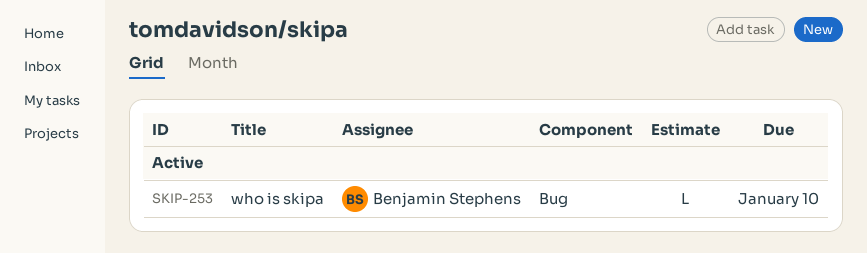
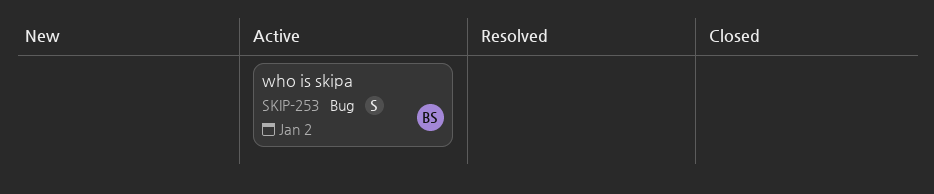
SKIP-253, estimate: L -> S
SKIP-253, due: Jan 10 -> Jan 2

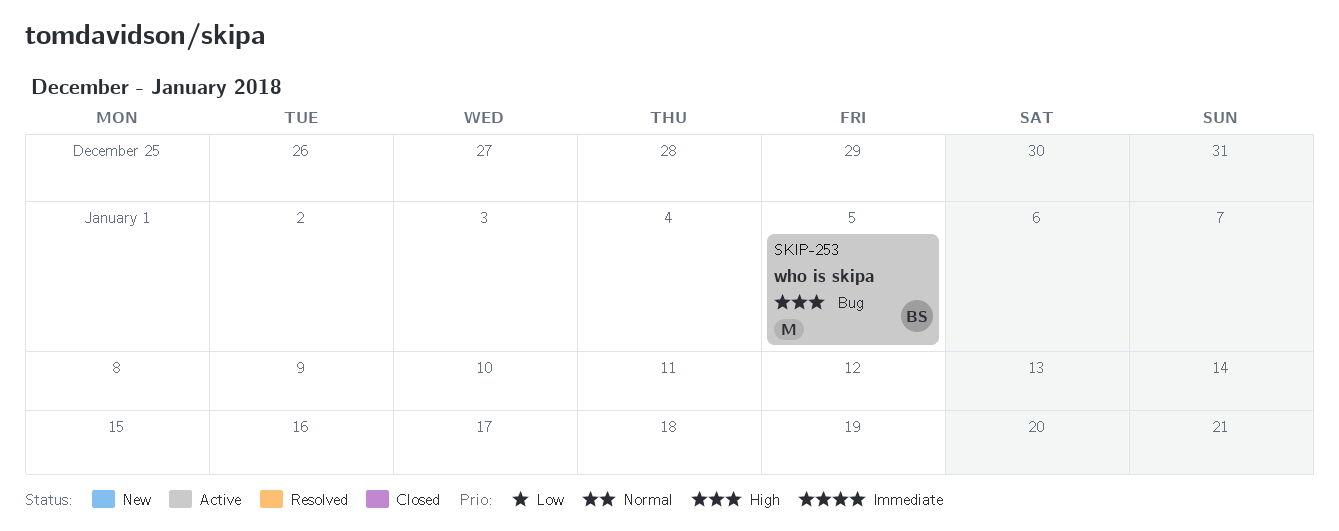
SKIP-253, estimate: S -> M
SKIP-253, due: Jan 2 -> Jan 5

